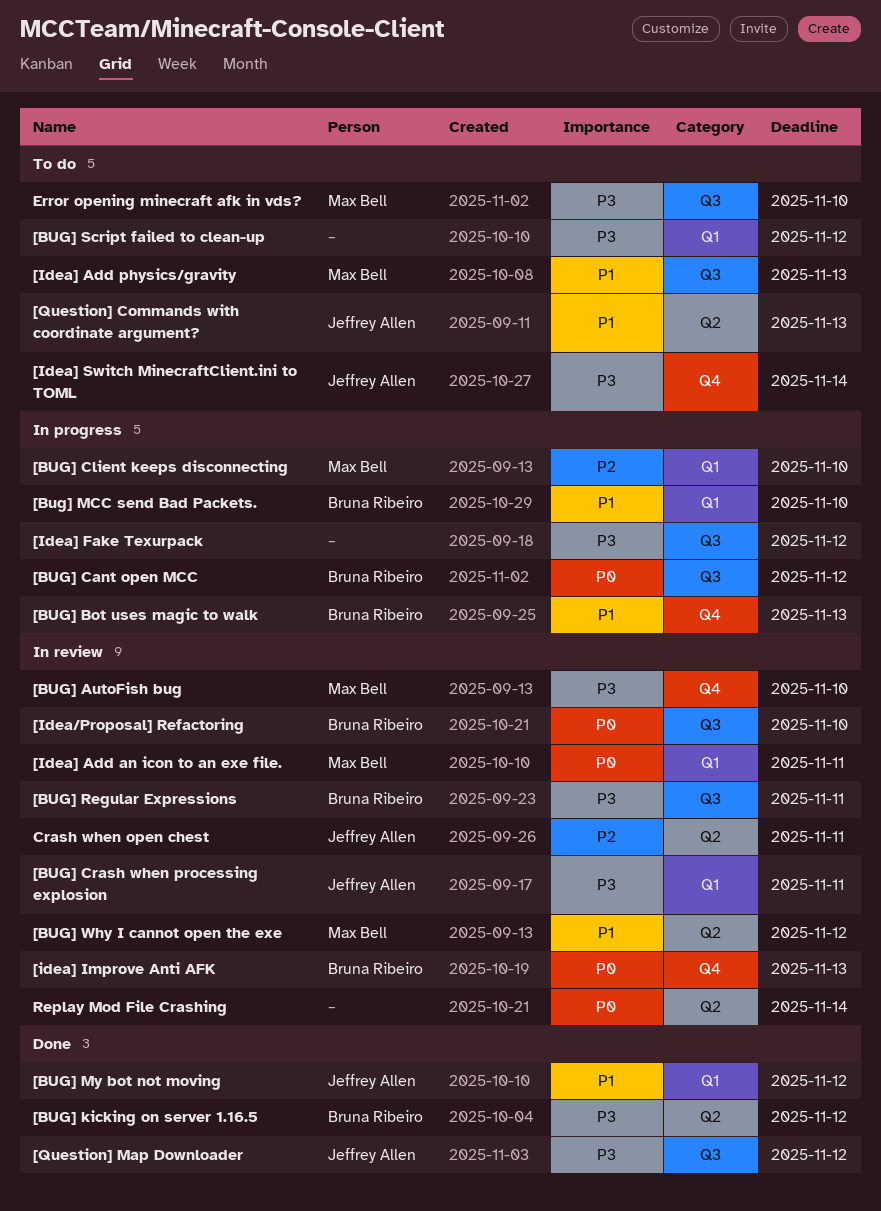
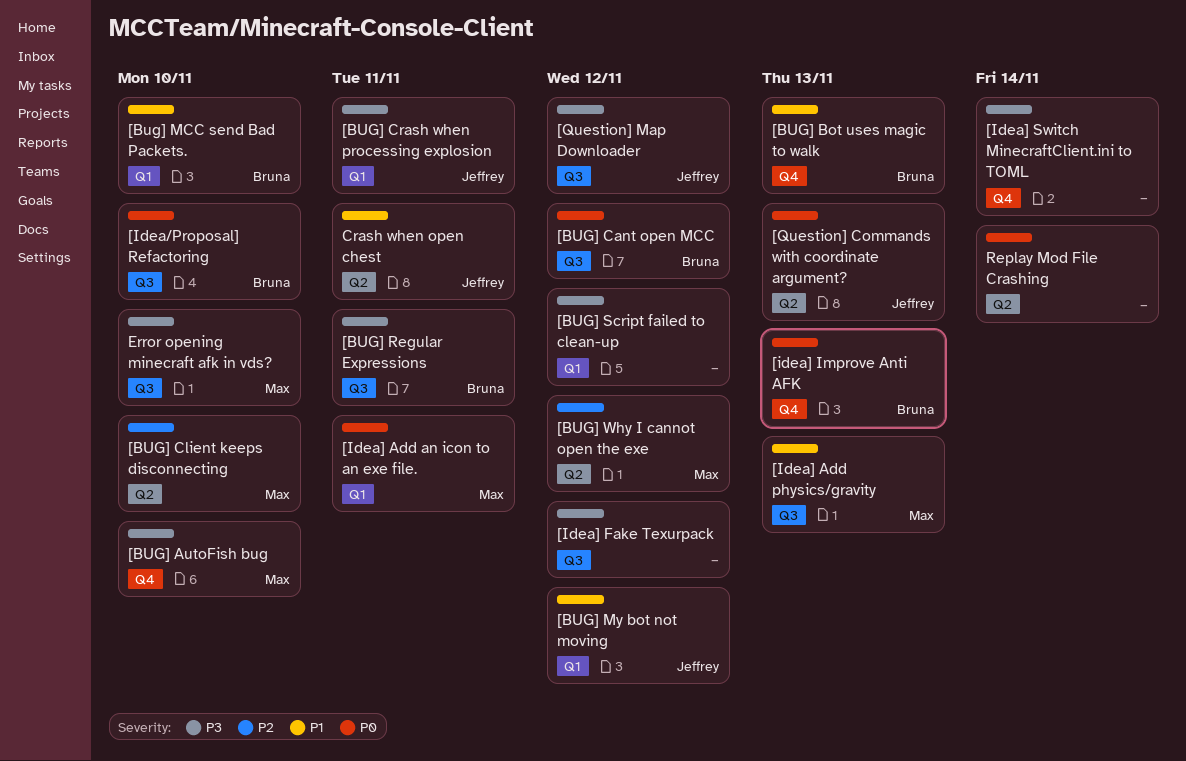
[BUG] Client keeps disconnecting, label: Q1 -> Q2
[BUG] kicking on server 1.16.5: present -> none
[BUG] Why I cannot open the exe, priority: P1 -> P2
[Idea] Switch MinecraftClient.ini to TOML, owner: Jeffrey Allen -> none
[Question] Commands with coordinate argument?, priority: P1 -> P0
Crash when open chest, priority: P2 -> P1

